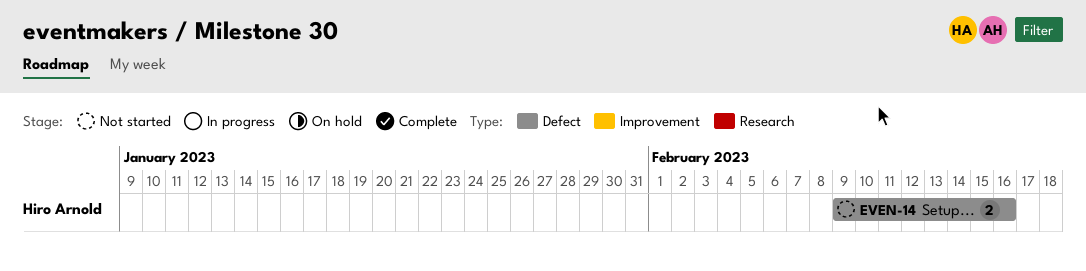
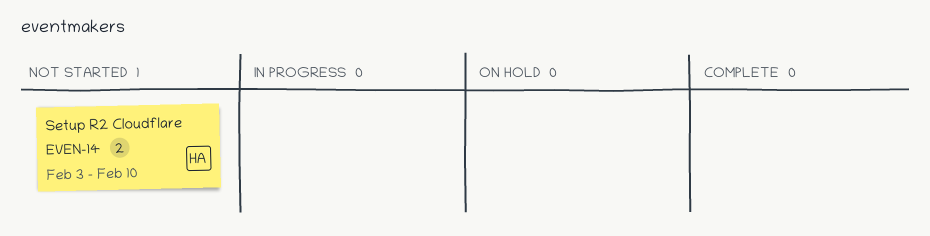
EVEN-14, start: Feb 9 -> Feb 3
EVEN-14, due: Feb 16 -> Feb 10

